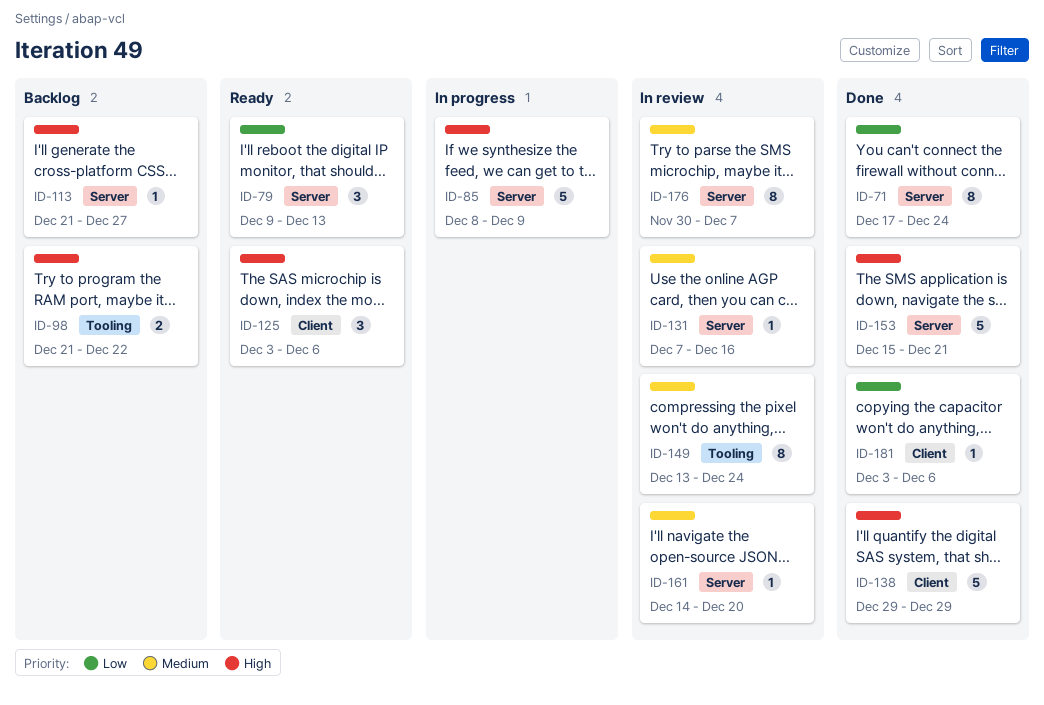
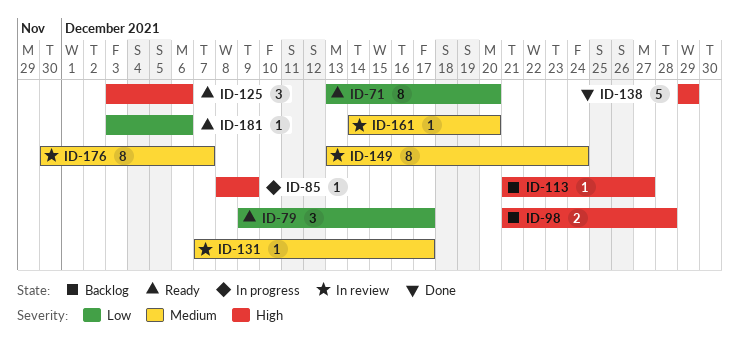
ID-71, status: Done -> Ready
ID-71, start: Dec 17 -> Dec 13
ID-71, due: Dec 24 -> Dec 20
ID-79, due: Dec 13 -> Dec 17
ID-85, estimate: 5 -> 1
ID-98, due: Dec 22 -> Dec 28
ID-131, due: Dec 16 -> Dec 17
ID-153: present -> none
ID-181, status: Done -> Ready

